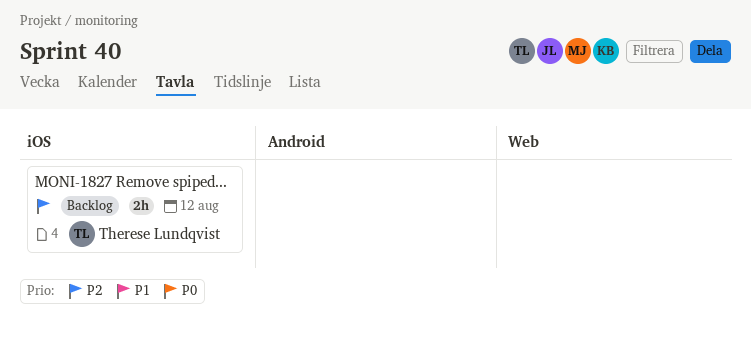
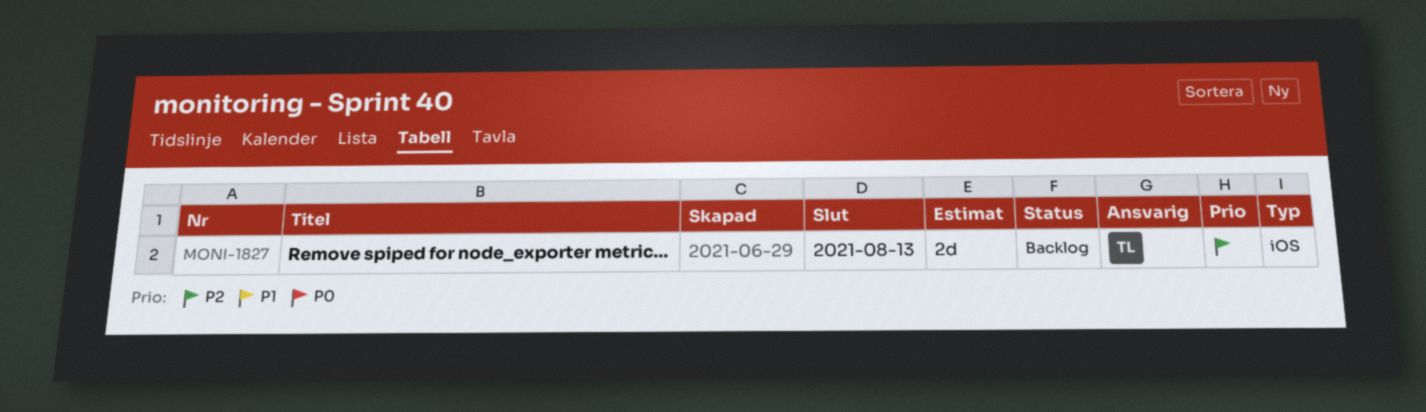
MONI-1827, estimate: 2h -> 2d
MONI-1827, due: Aug 12 -> Aug 13

